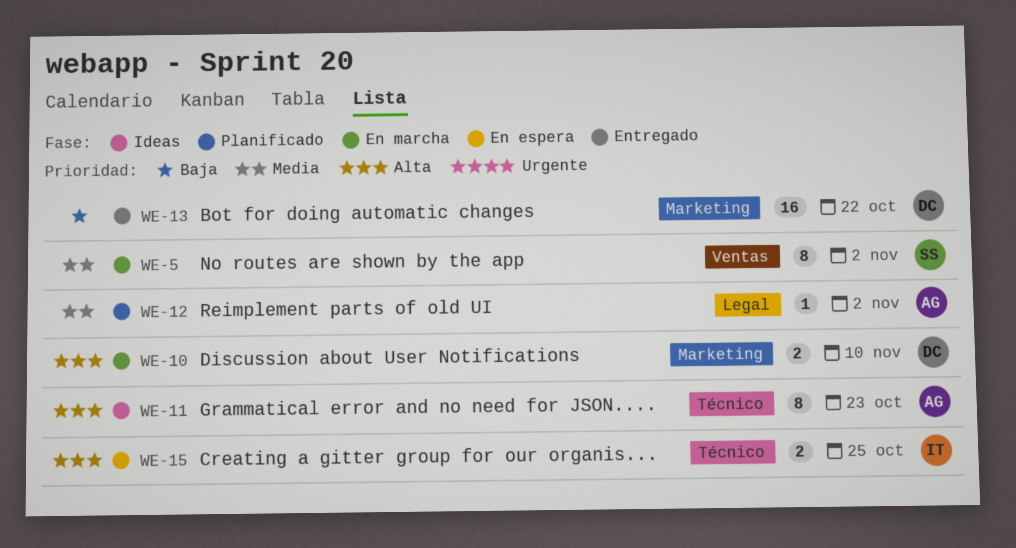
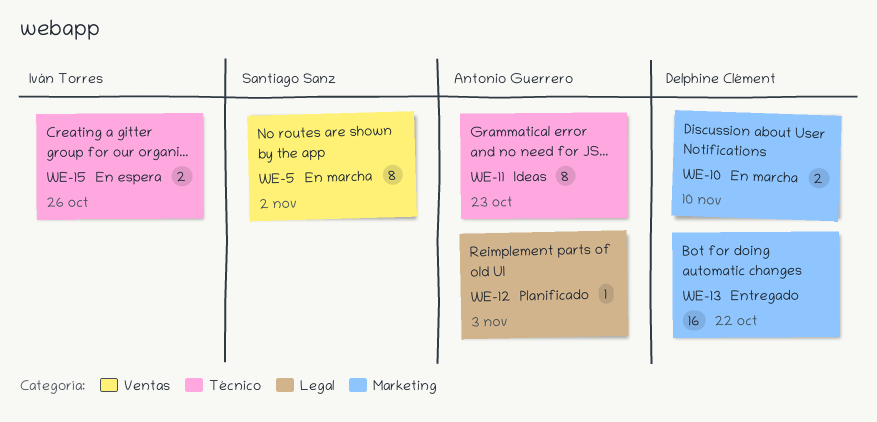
WE-12, due: Nov 2 -> Nov 3
WE-15, due: Oct 25 -> Oct 26

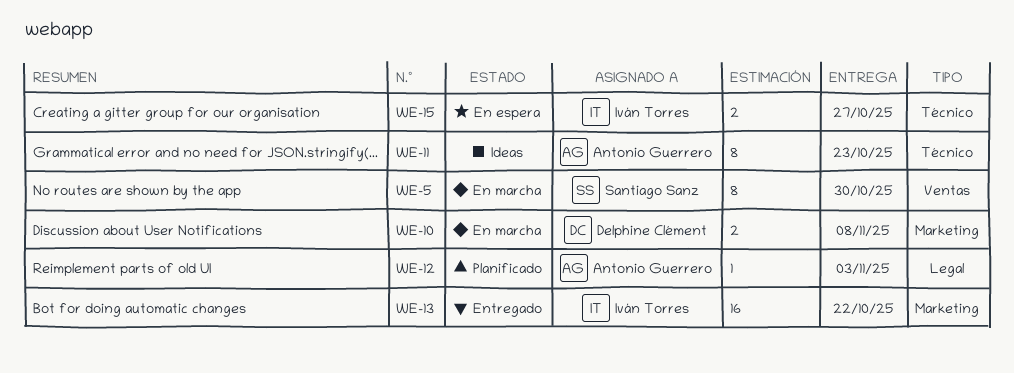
WE-5, due: Nov 2 -> Oct 30
WE-10, due: Nov 10 -> Nov 8
WE-13, owner: Delphine Clément -> Iván Torres
WE-15, due: Oct 26 -> Oct 27

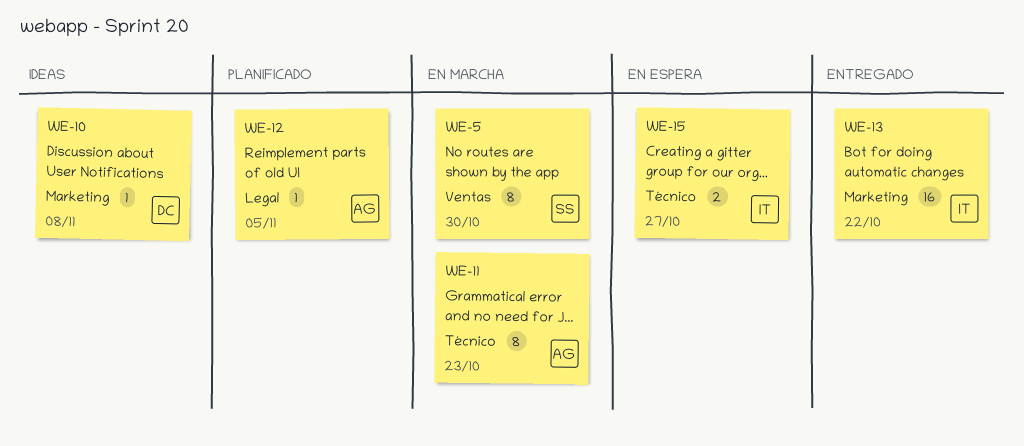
WE-10, status: En marcha -> Ideas
WE-10, estimate: 2 -> 1
WE-11, status: Ideas -> En marcha
WE-12, due: Nov 3 -> Nov 5

